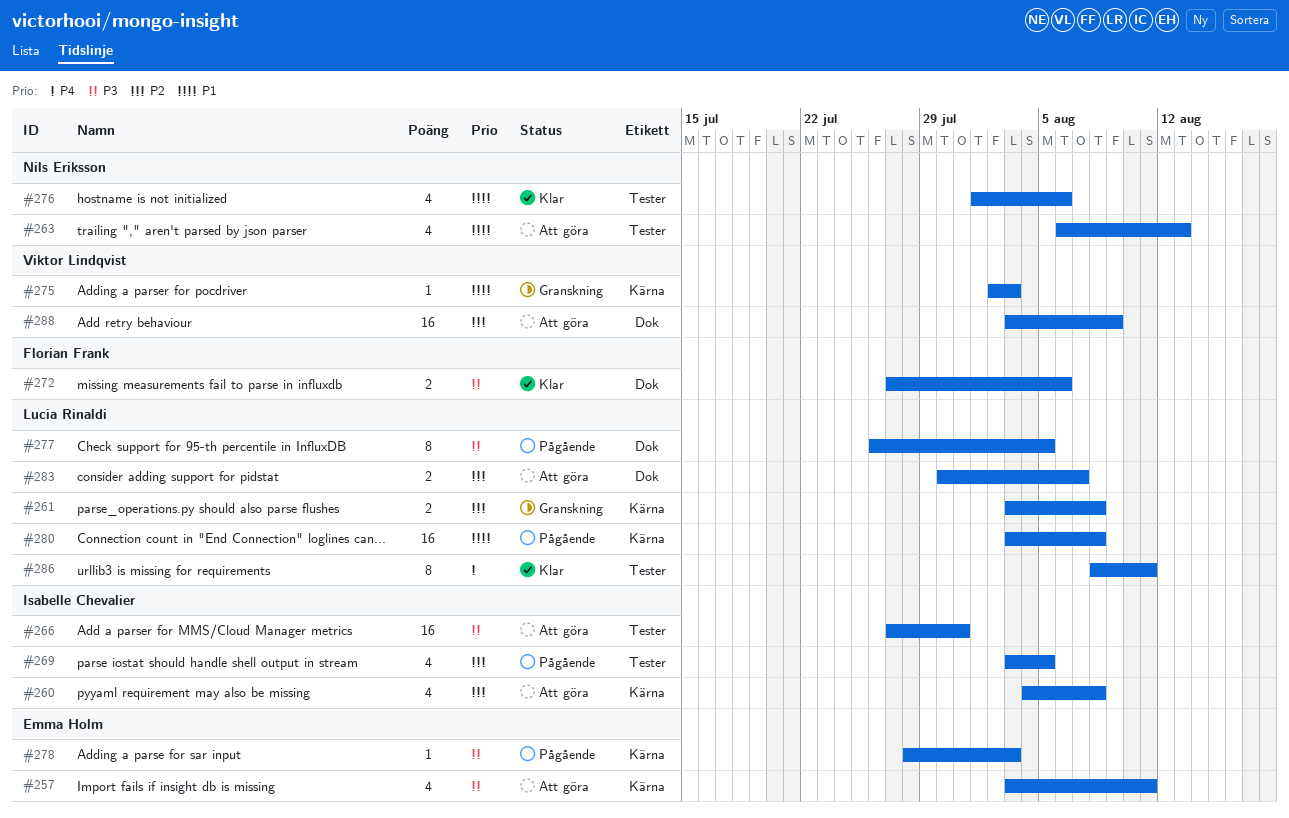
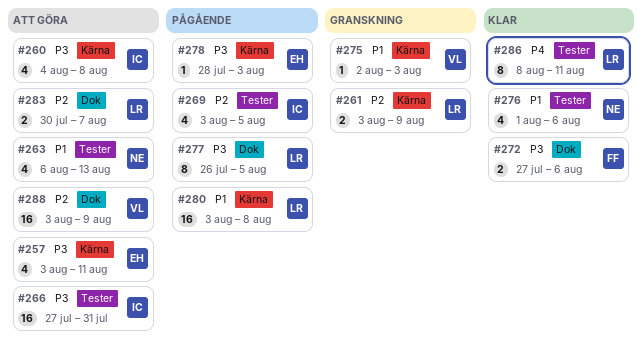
#260, priority: P2 -> P3
#261, due: Aug 8 -> Aug 9

